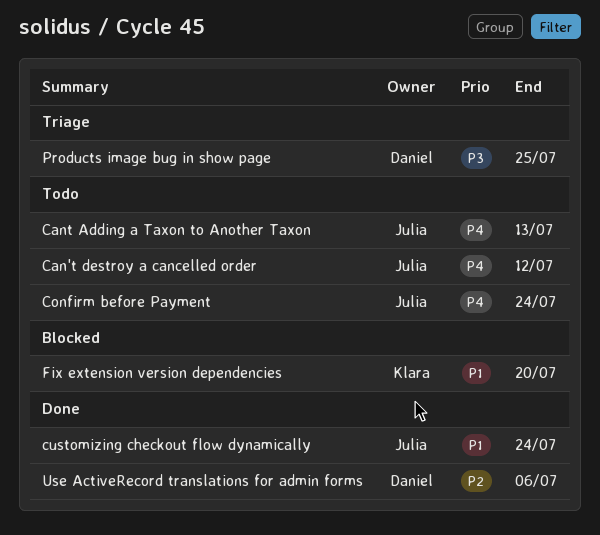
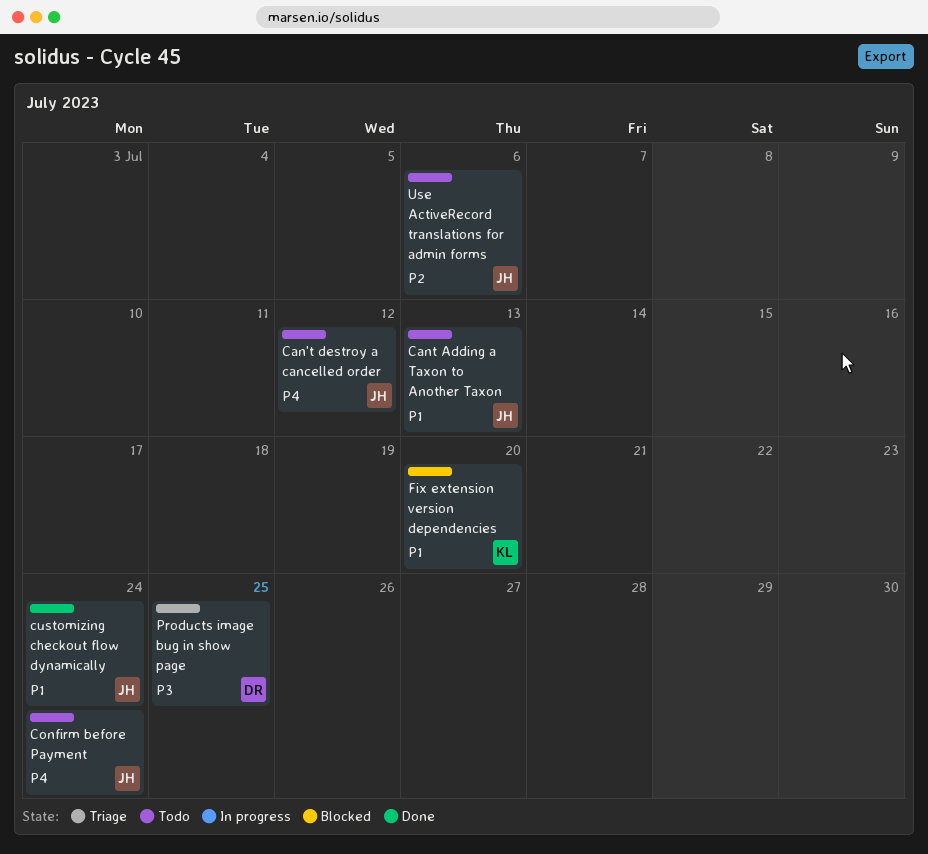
Cant Adding a Taxon to Another Taxon, priority: P4 -> P1
Use ActiveRecord translations for admin forms, status: Done -> Todo
Use ActiveRecord translations for admin forms, owner: Daniel -> Julia

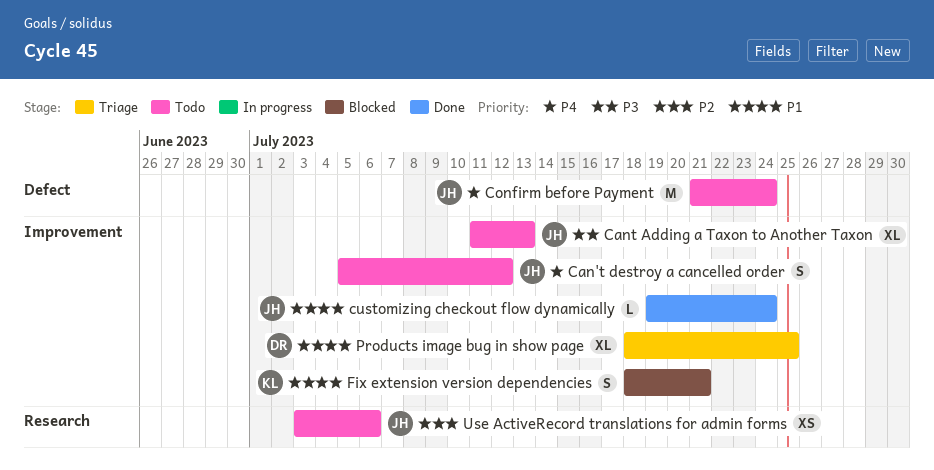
Cant Adding a Taxon to Another Taxon, priority: P1 -> P3
Fix extension version dependencies, due: Jul 20 -> Jul 21
Products image bug in show page, priority: P3 -> P1

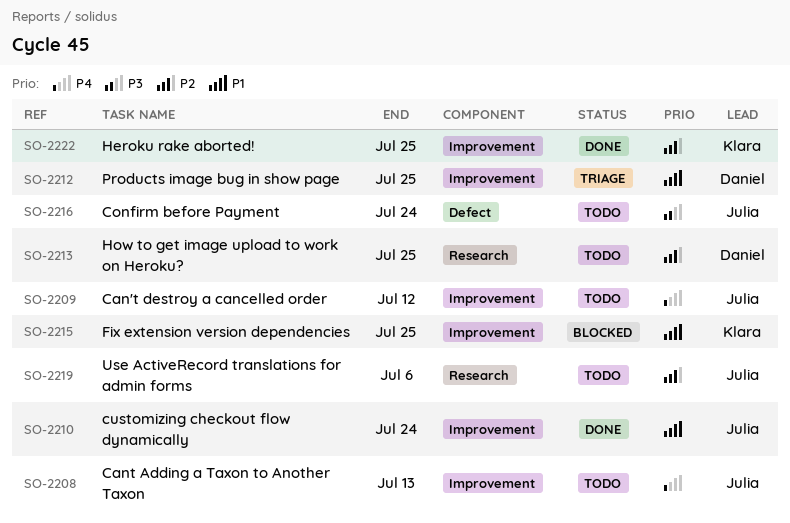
Cant Adding a Taxon to Another Taxon, priority: P3 -> P4
Confirm before Payment, priority: P4 -> P3
Fix extension version dependencies, due: Jul 21 -> Jul 25
Heroku rake aborted!: none -> present
How to get image upload to work on Heroku?: none -> present

